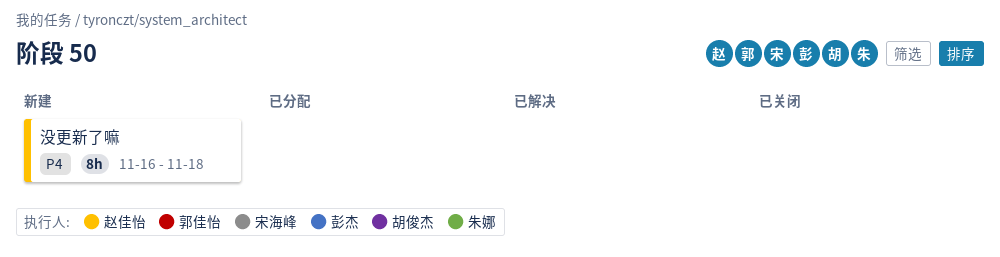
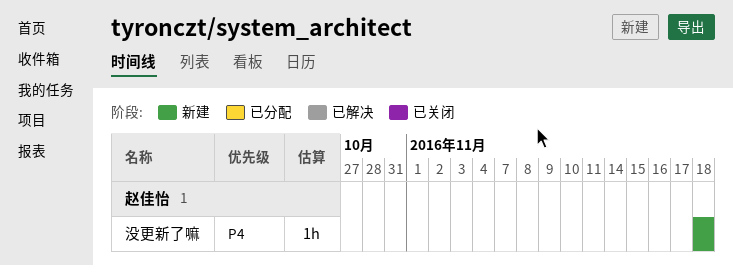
没更新了嘛, estimate: 8h -> 1h
没更新了嘛, start: Nov 16 -> Nov 18

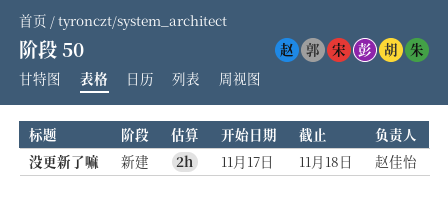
没更新了嘛, estimate: 1h -> 2h
没更新了嘛, start: Nov 18 -> Nov 17

